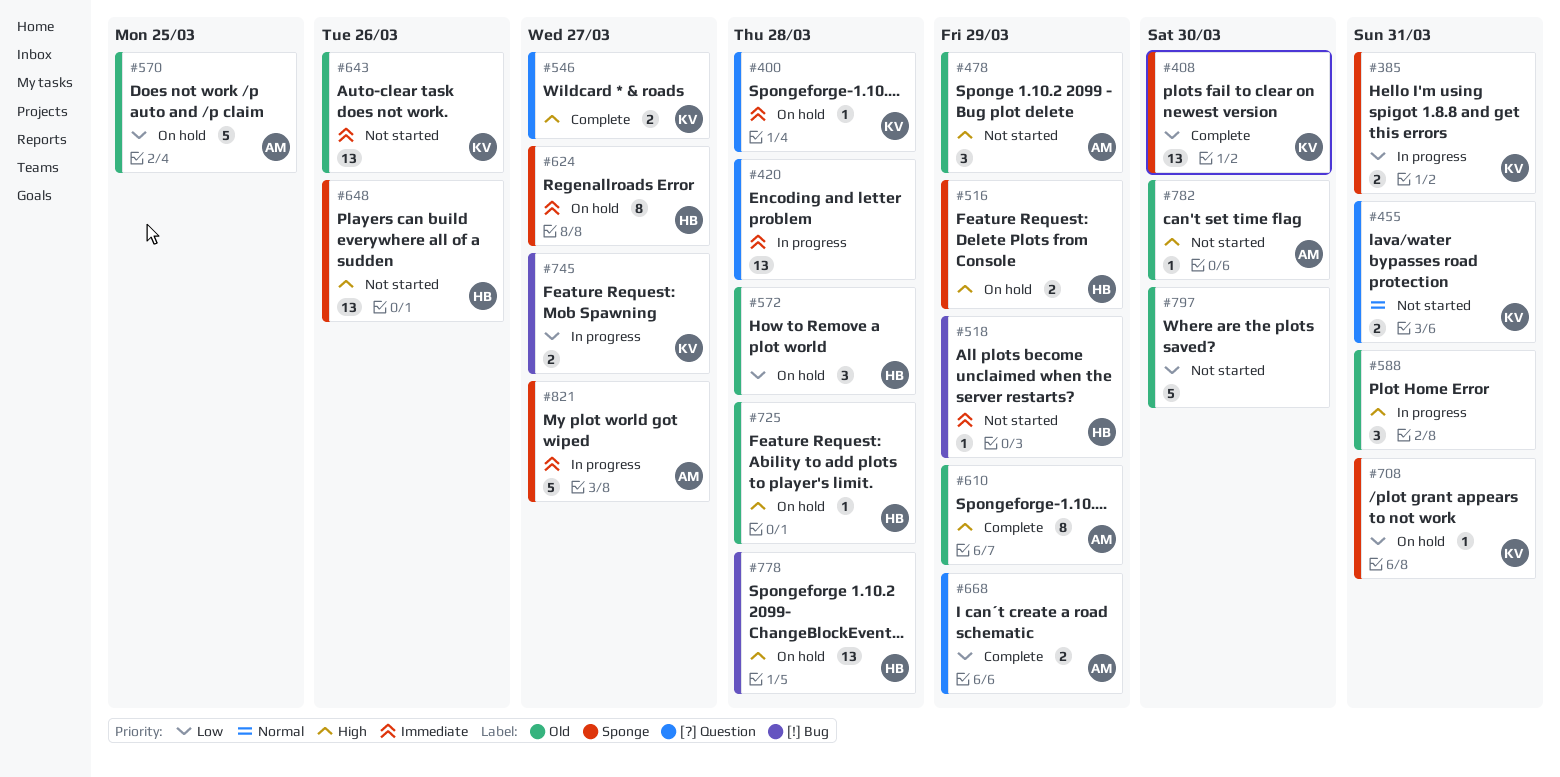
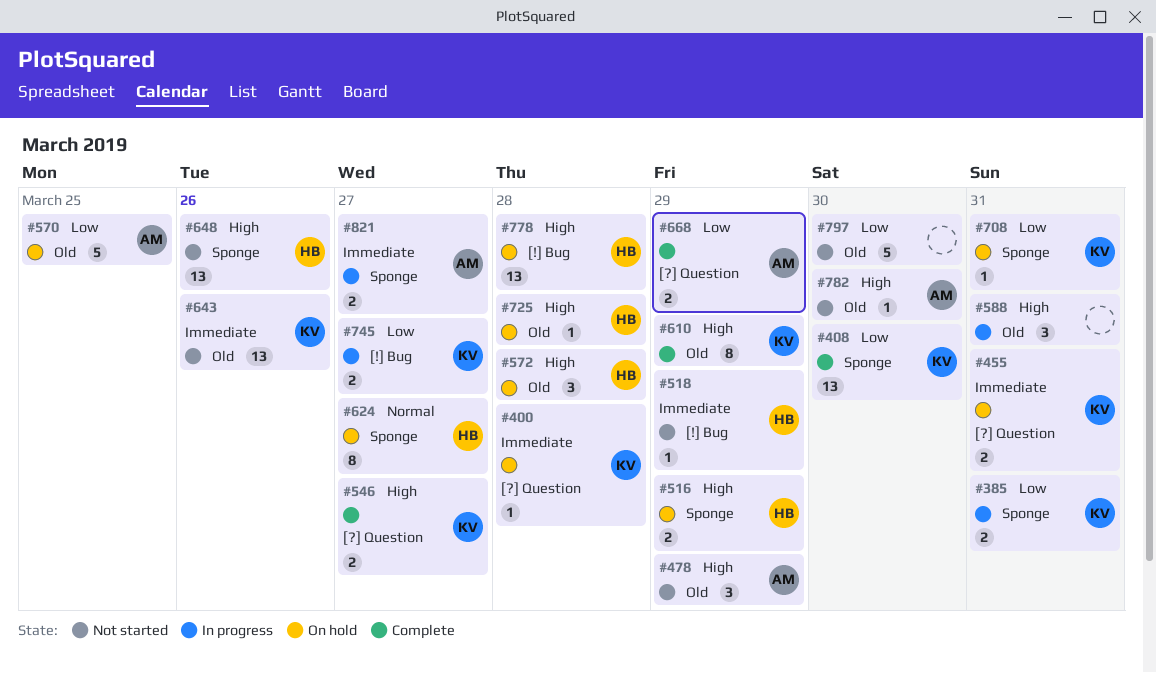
#420: present -> none
#455, status: Not started -> On hold
#455, priority: Normal -> Immediate
#572, priority: Low -> High
#610, owner: AM -> KV
#624, priority: Immediate -> Normal
#821, estimate: 5 -> 2

